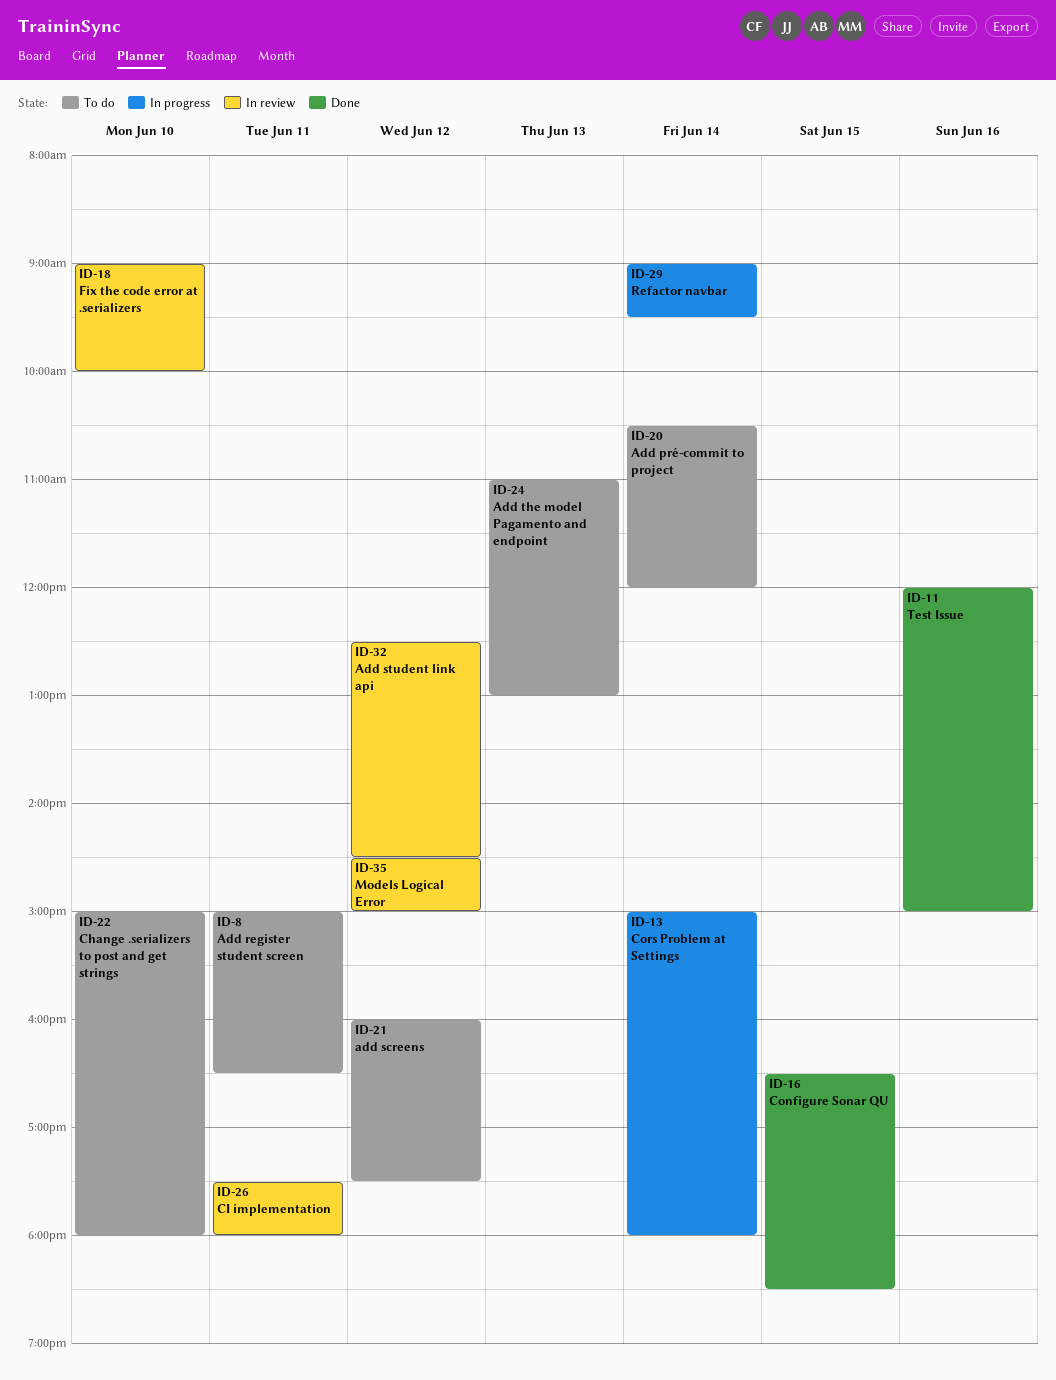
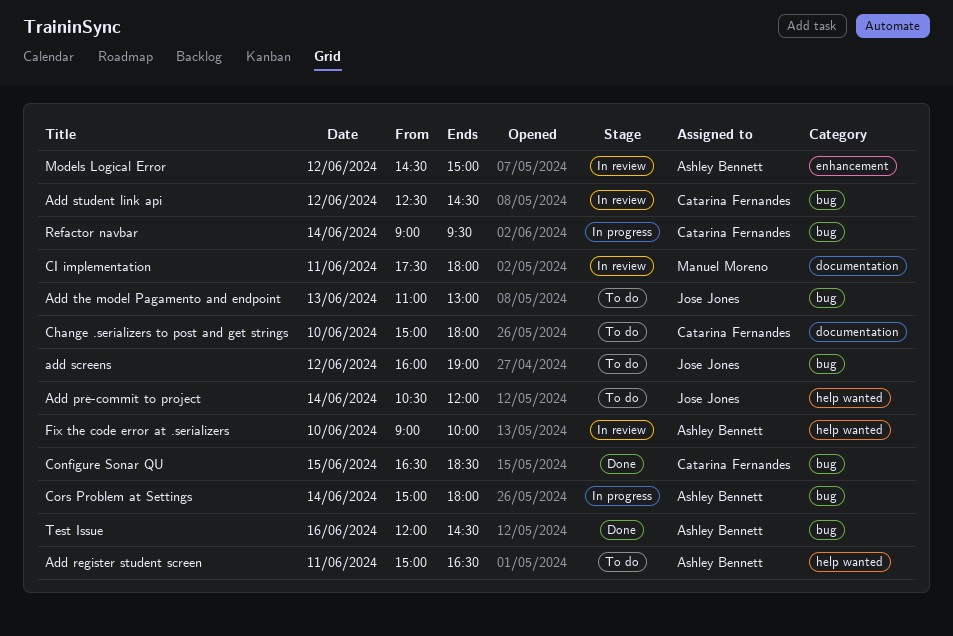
add screens, ends: 17:30 -> 19:00
Test Issue, ends: 15:00 -> 14:30

